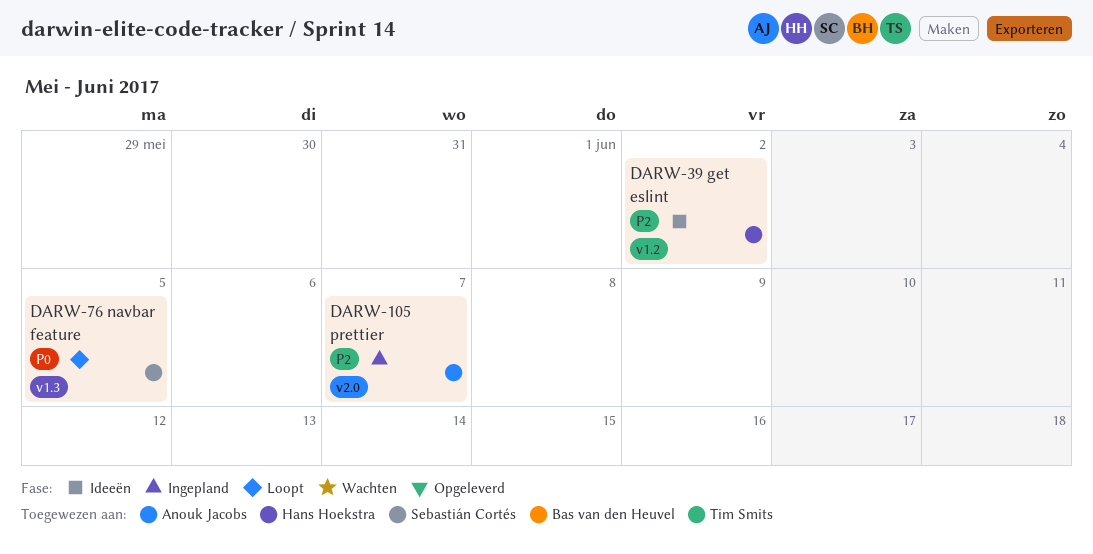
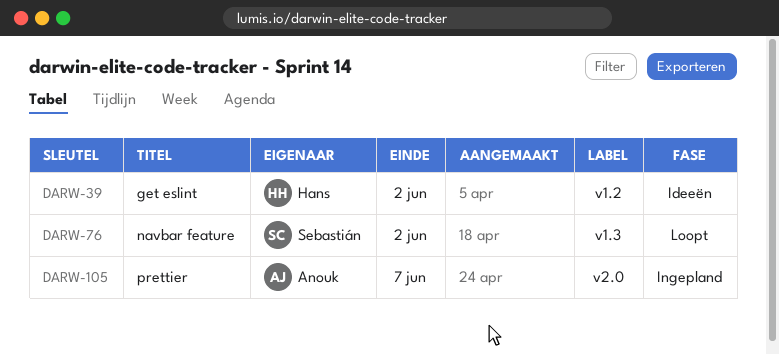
DARW-76, due: Jun 5 -> Jun 2

